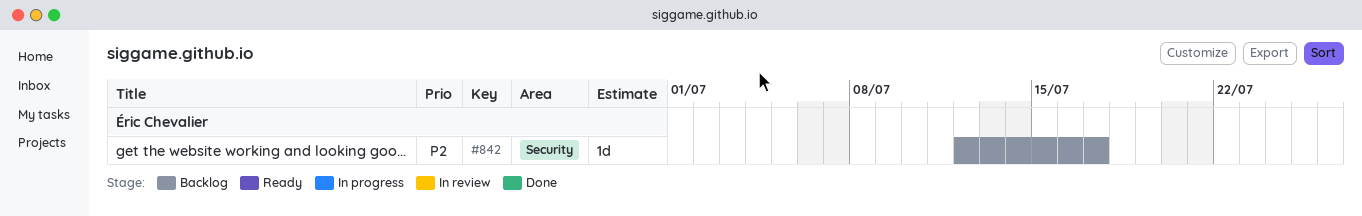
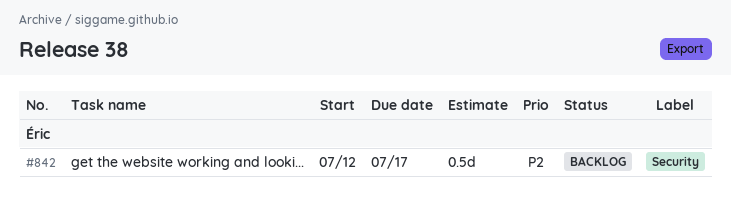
#842, estimate: 1d -> 0.5d

